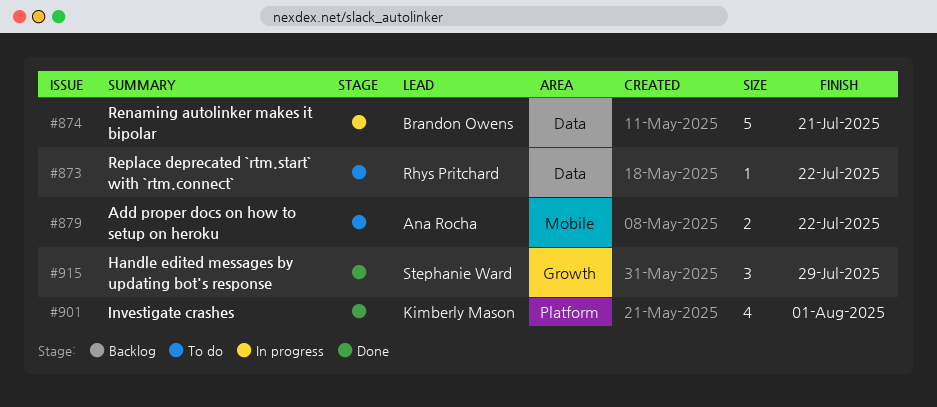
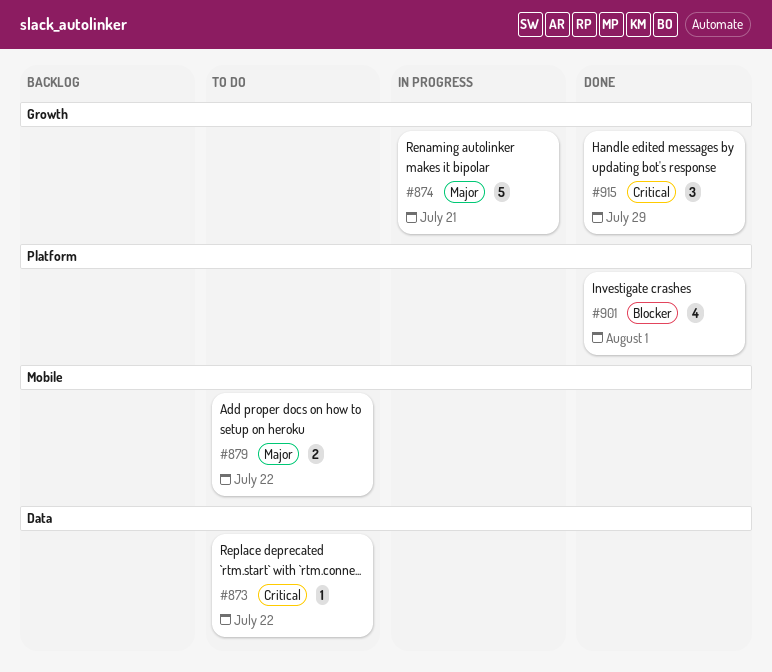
#874, label: Data -> Growth

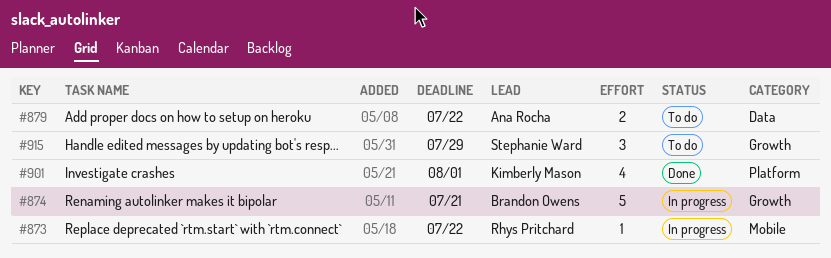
#873, status: To do -> In progress
#873, label: Data -> Mobile
#879, label: Mobile -> Data
#915, status: Done -> To do

